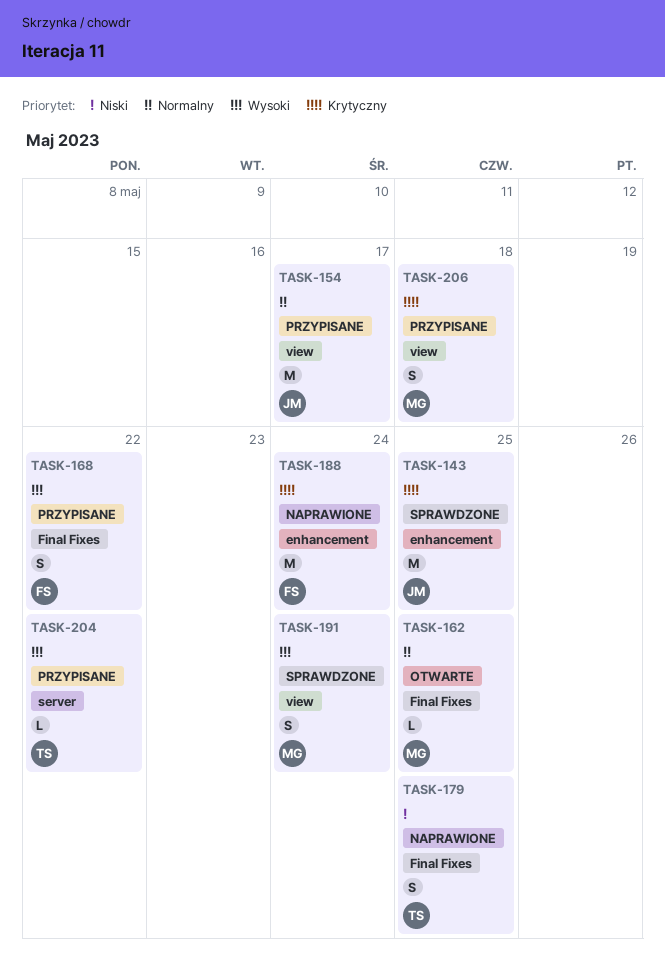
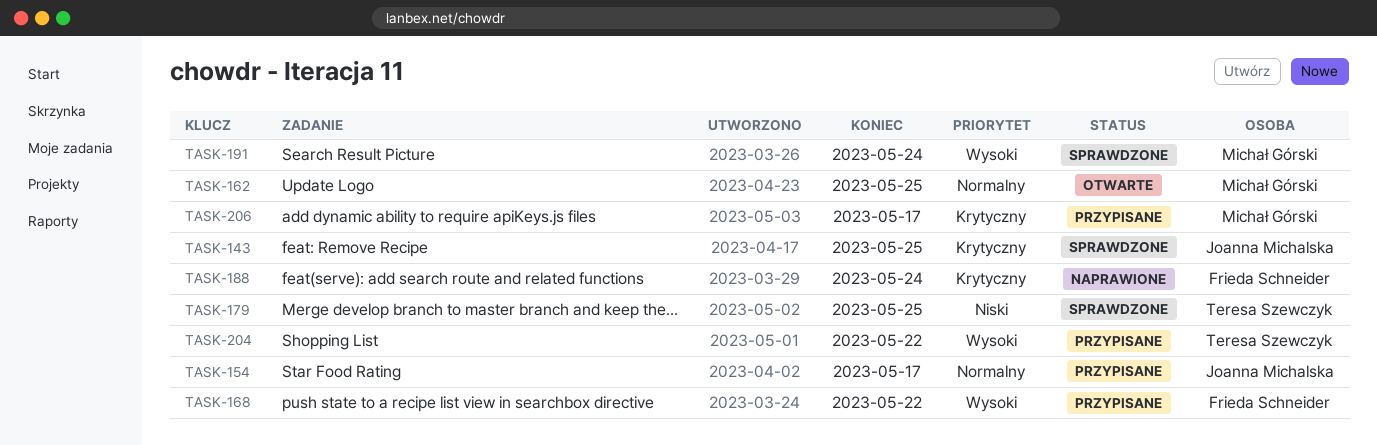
TASK-179, status: Naprawione -> Sprawdzone
TASK-206, due: May 18 -> May 17

